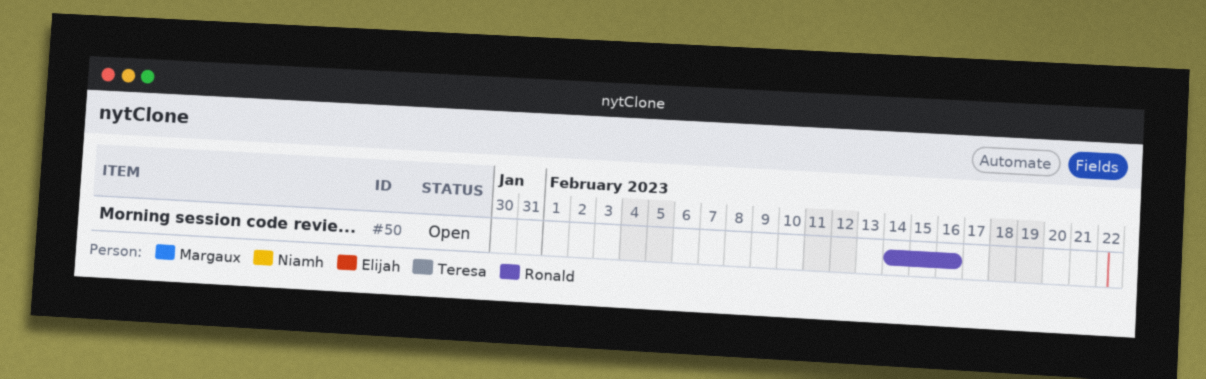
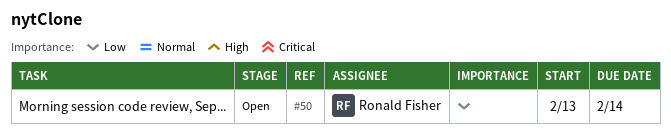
#50, start: Feb 14 -> Feb 13
#50, due: Feb 16 -> Feb 14

